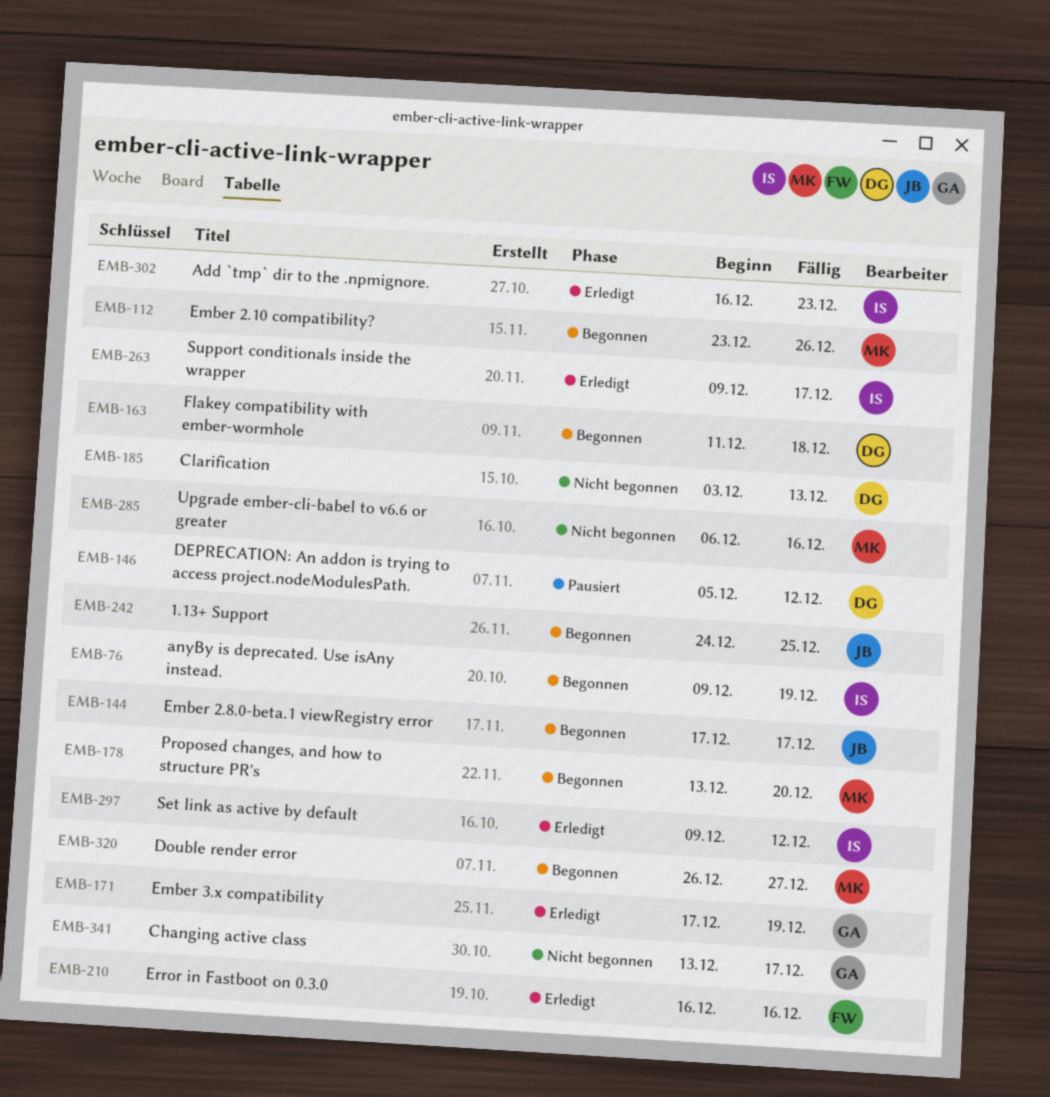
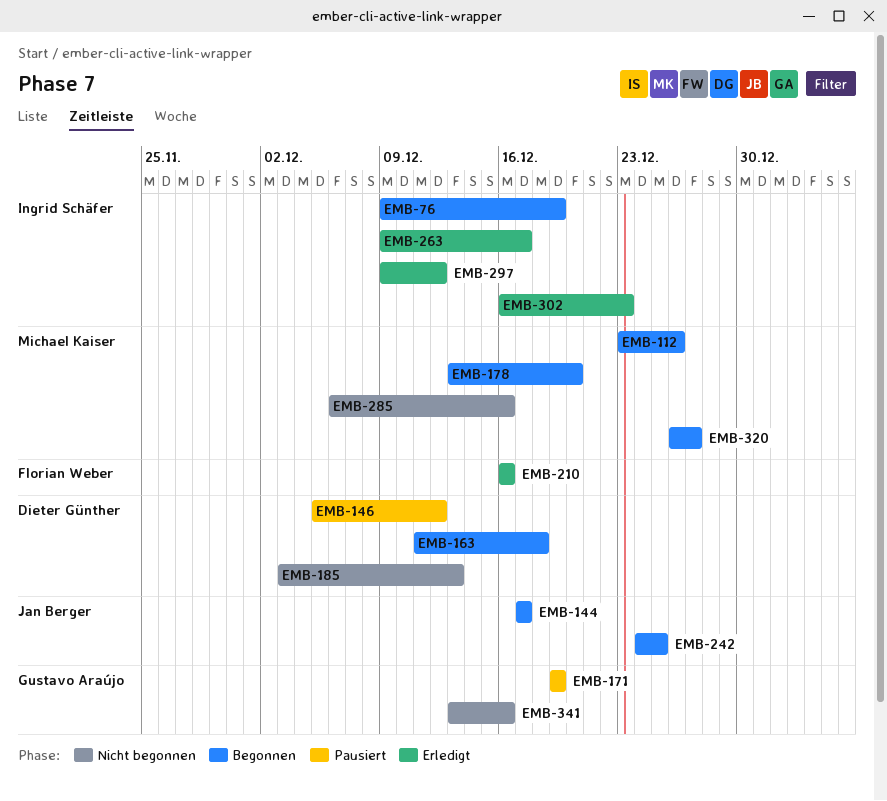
EMB-171, status: Erledigt -> Pausiert
EMB-171, start: Dec 17 -> Dec 19
EMB-341, due: Dec 17 -> Dec 16

